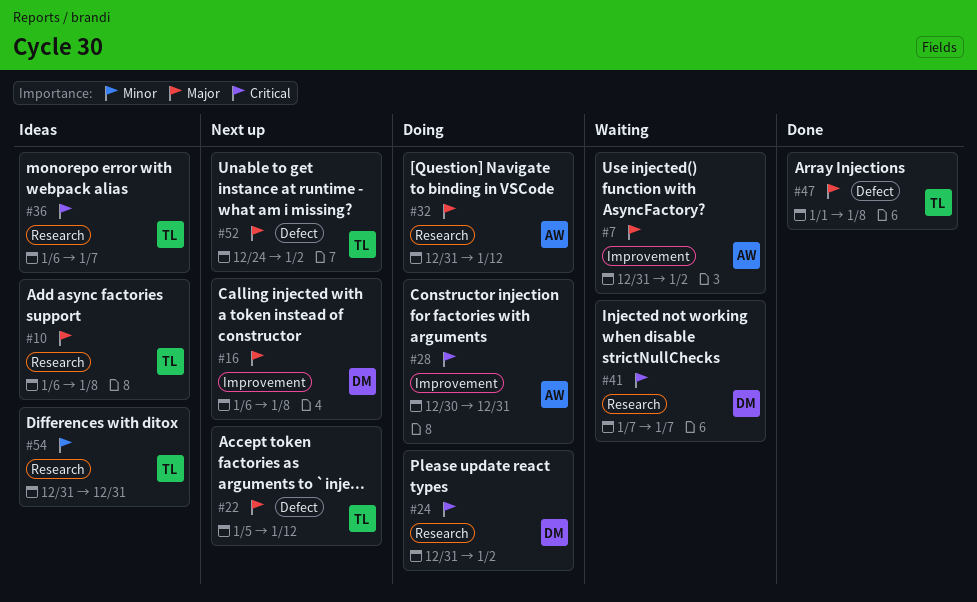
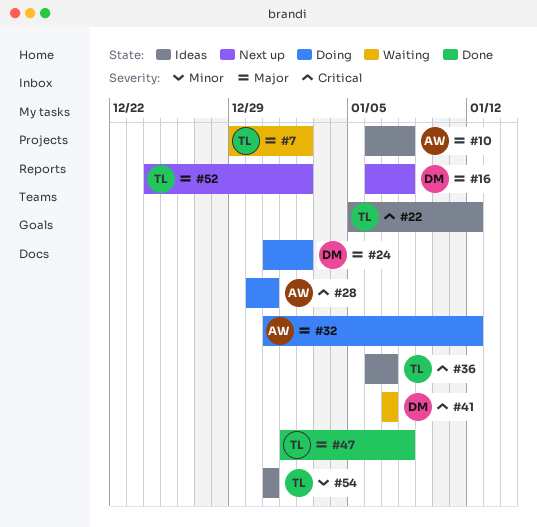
#7, owner: AW -> TL
#7, start: Dec 31 -> Dec 29
#10, owner: TL -> AW
#22, status: Next up -> Ideas
#22, priority: Major -> Critical
#24, priority: Critical -> Major

